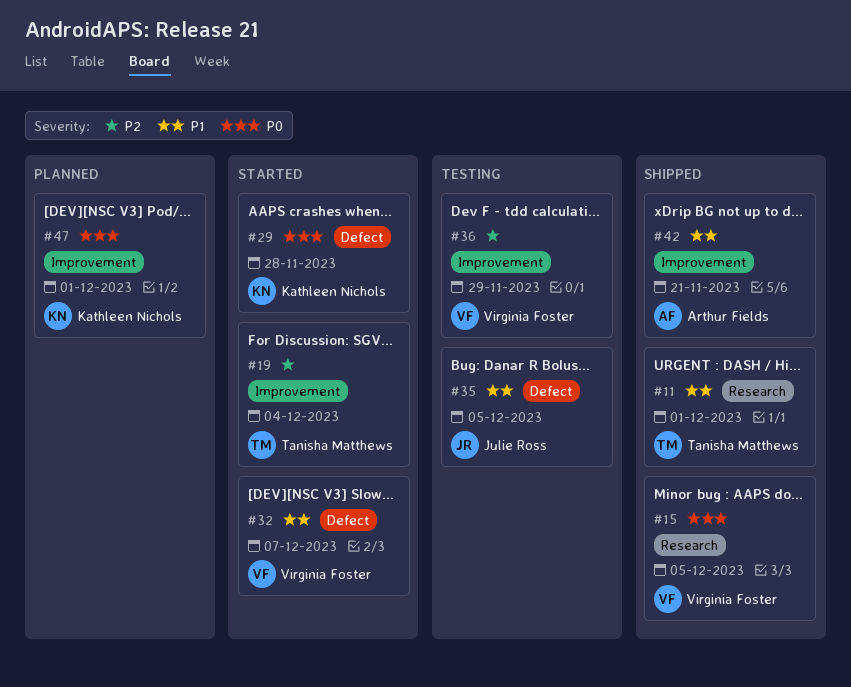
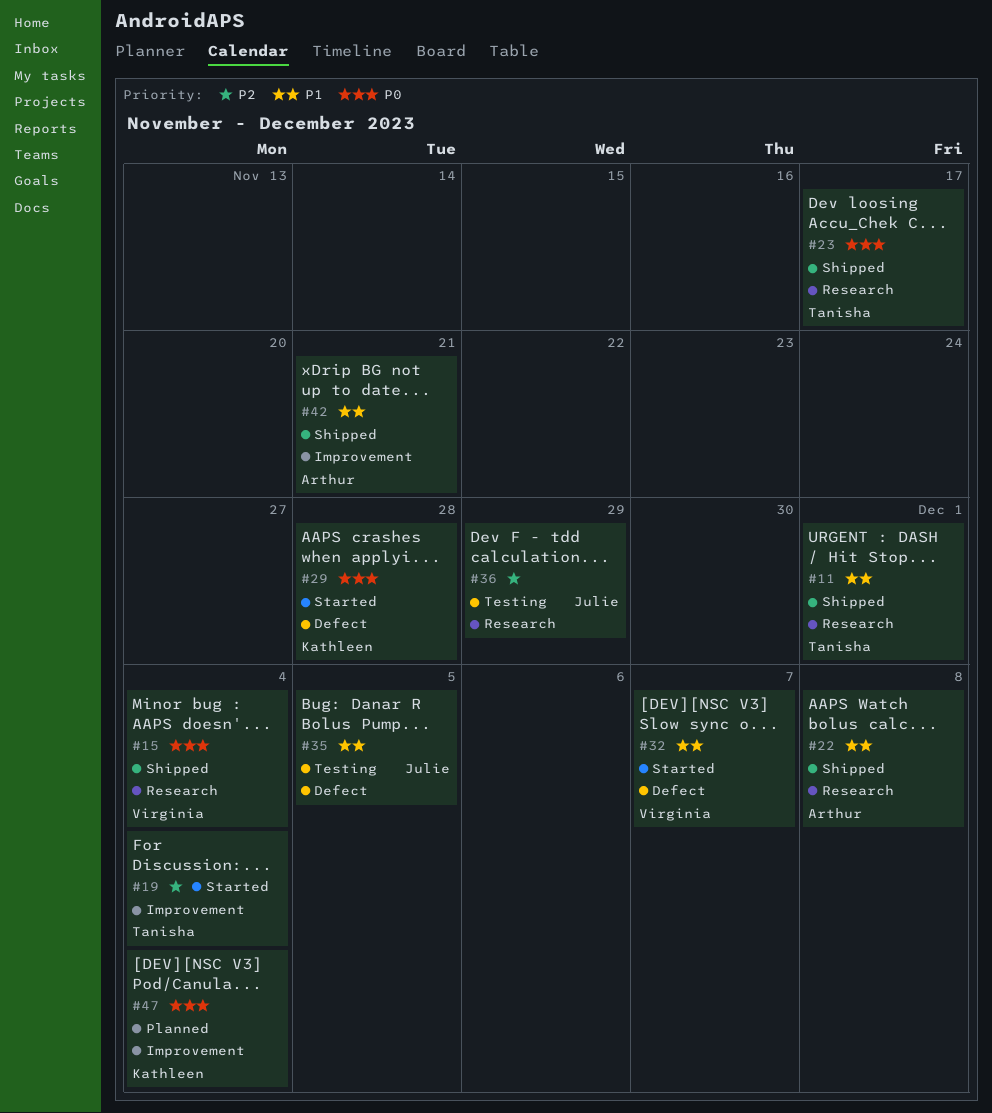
#15, due: Dec 5 -> Dec 4
#22: none -> present
#23: none -> present
#36, owner: Virginia Foster -> Julie Ross
#36, label: Improvement -> Research
#47, due: Dec 1 -> Dec 4

